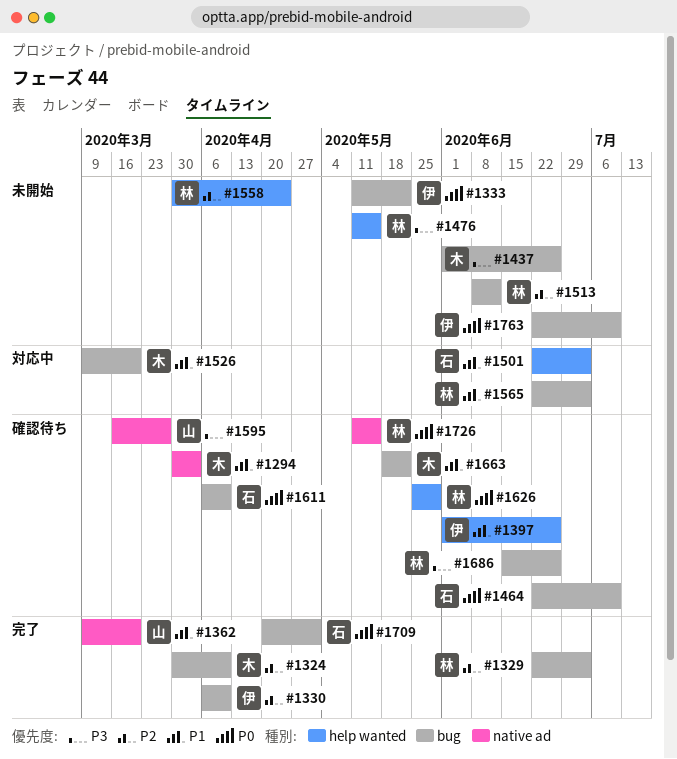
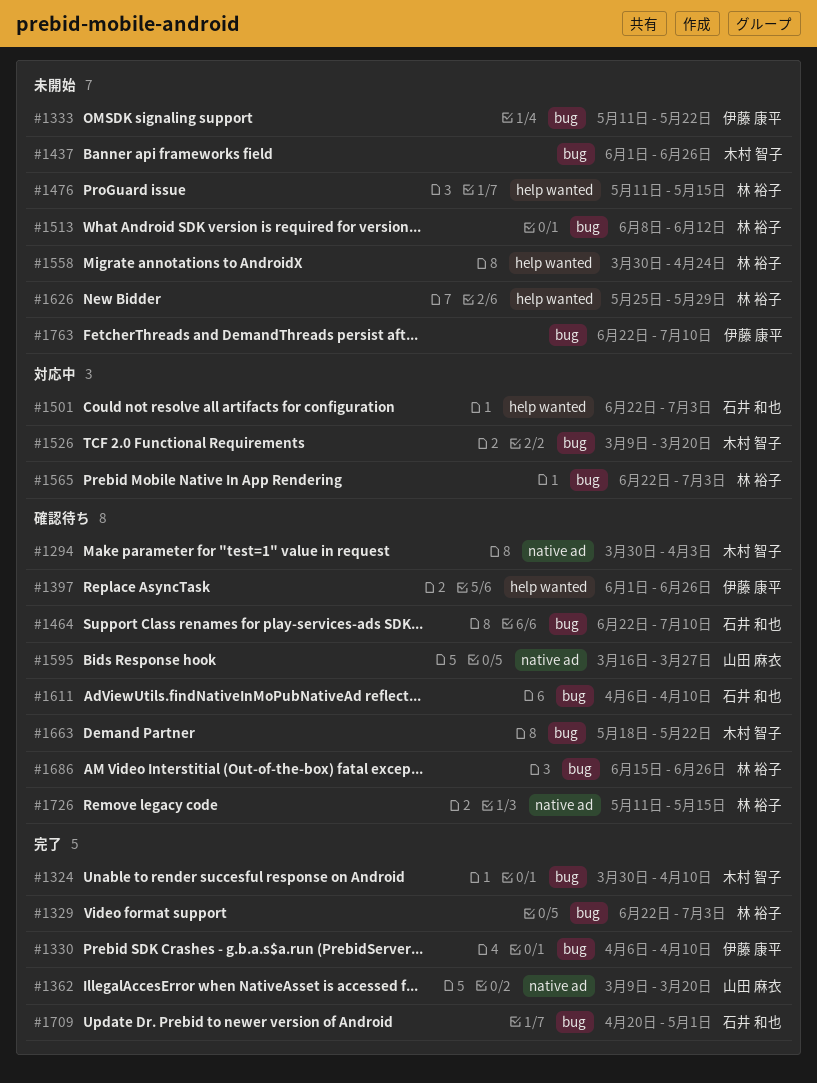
#1626, status: 確認待ち -> 未開始

